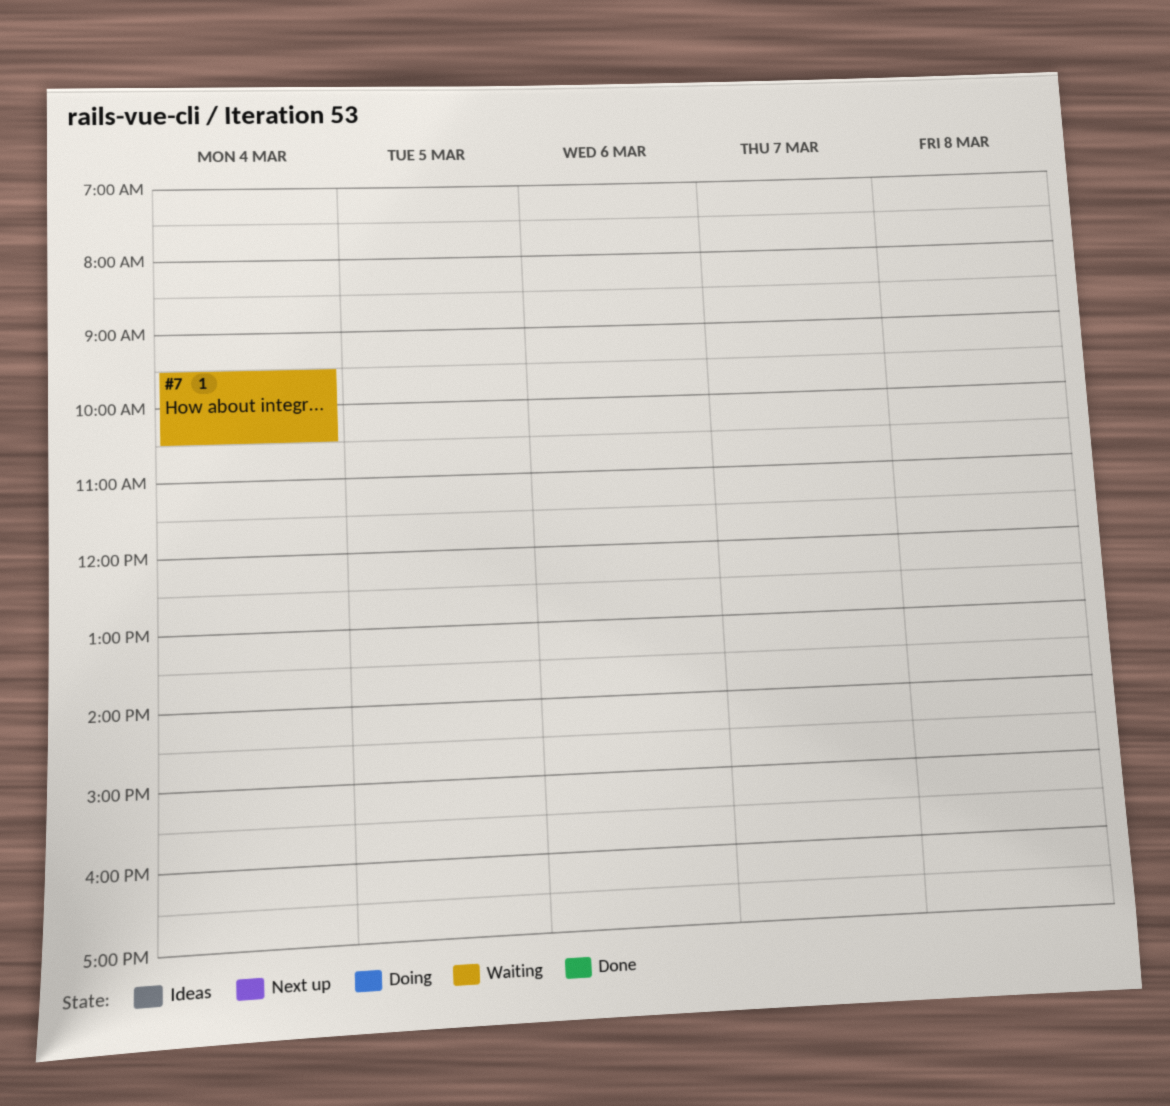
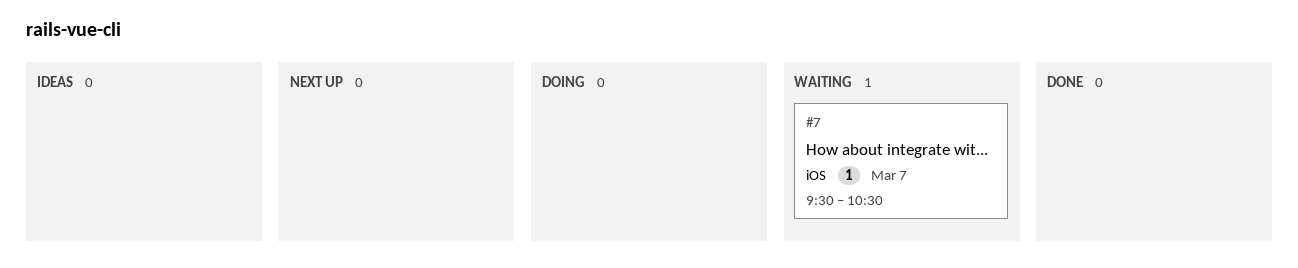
#7, day: Mar 4 -> Mar 7

